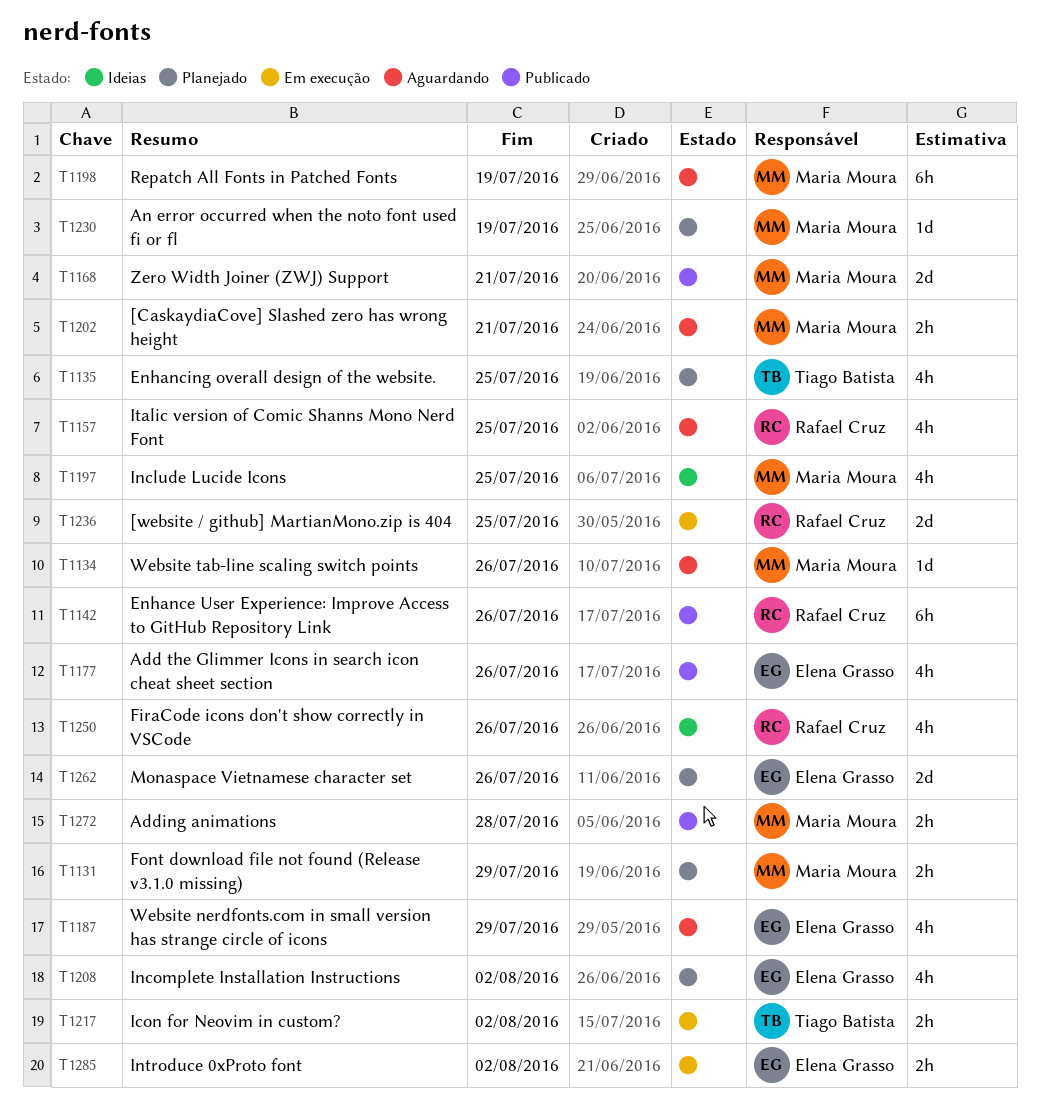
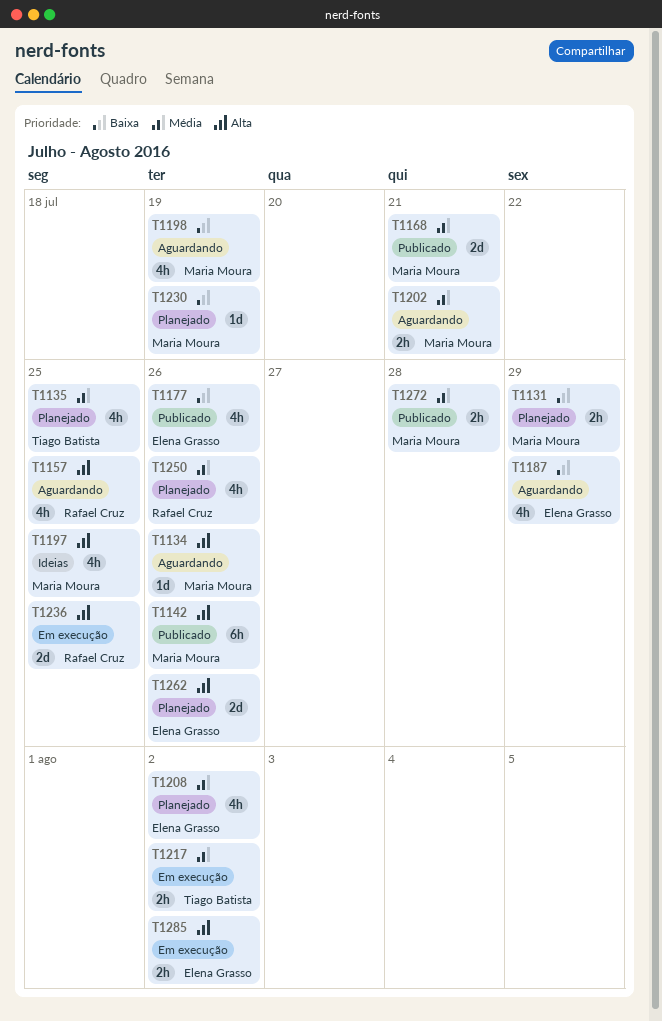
T1142, owner: Rafael Cruz -> Maria Moura
T1198, estimate: 6h -> 4h
T1250, status: Ideias -> Planejado

